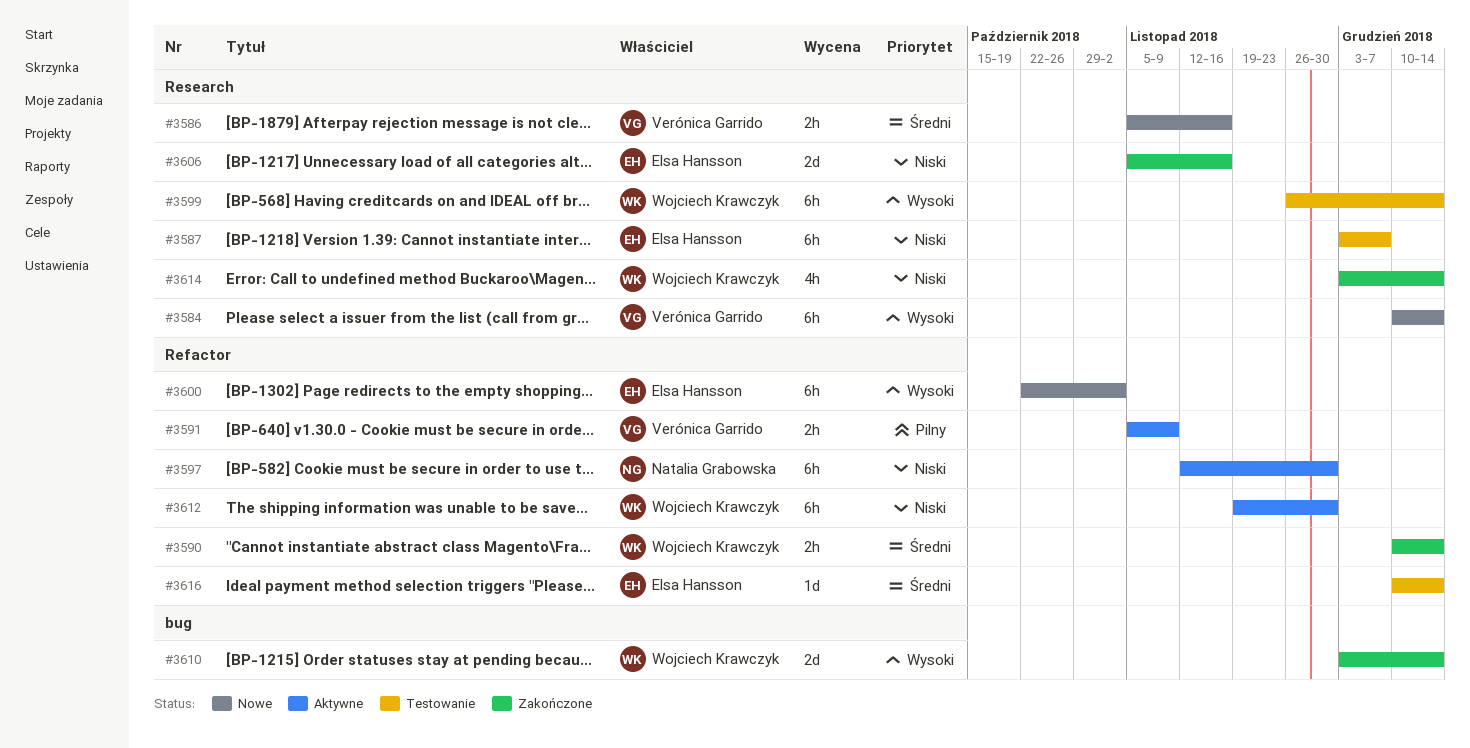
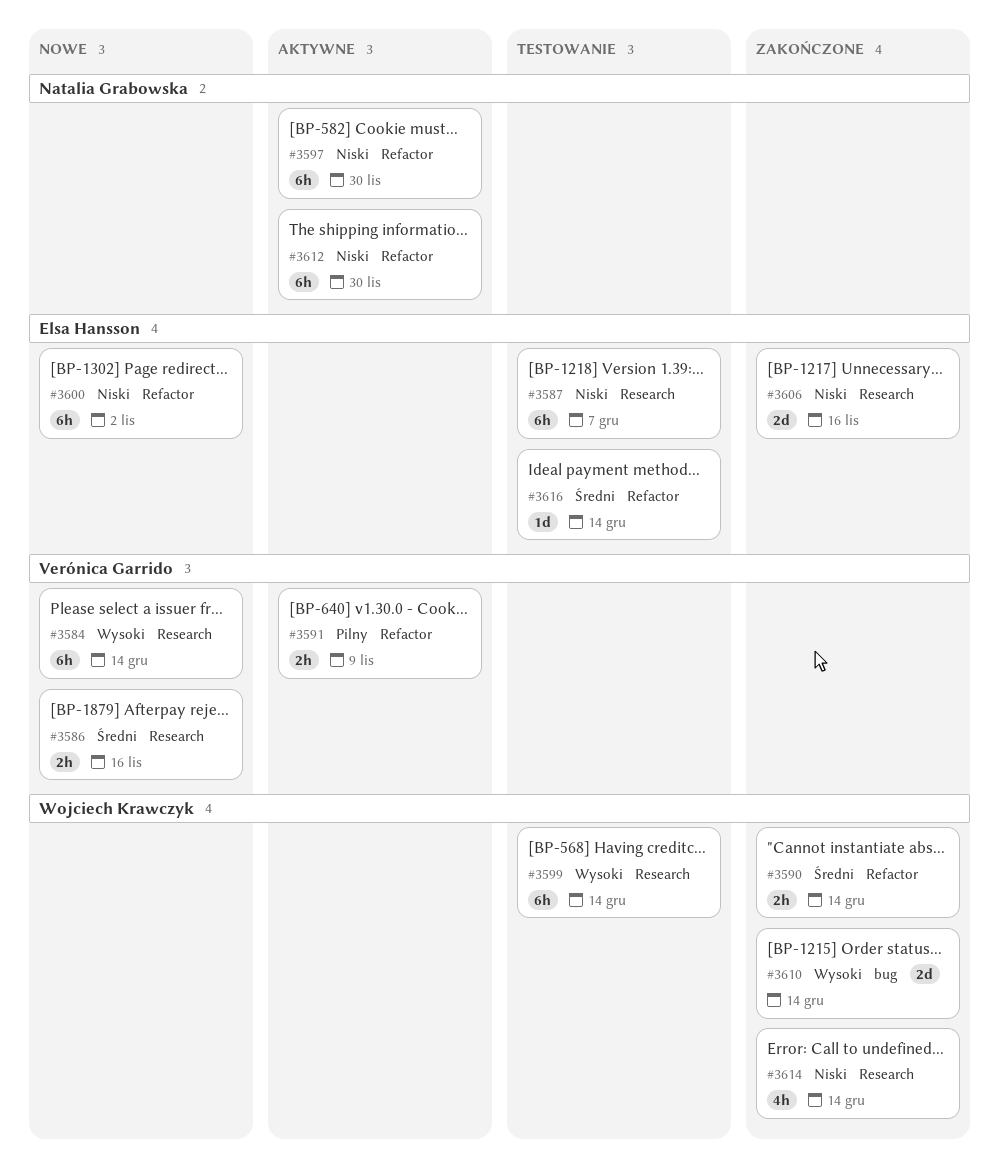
#3600, priority: Wysoki -> Niski
#3612, owner: Wojciech Krawczyk -> Natalia Grabowska

